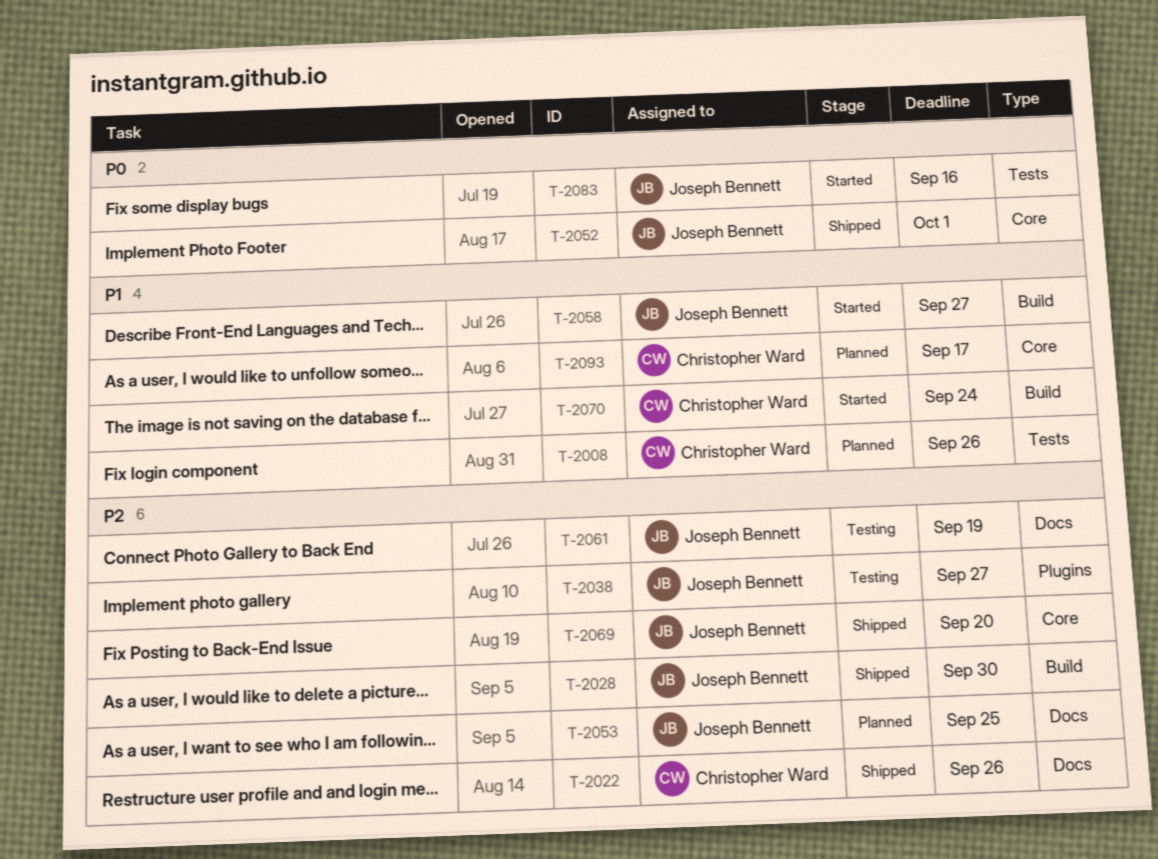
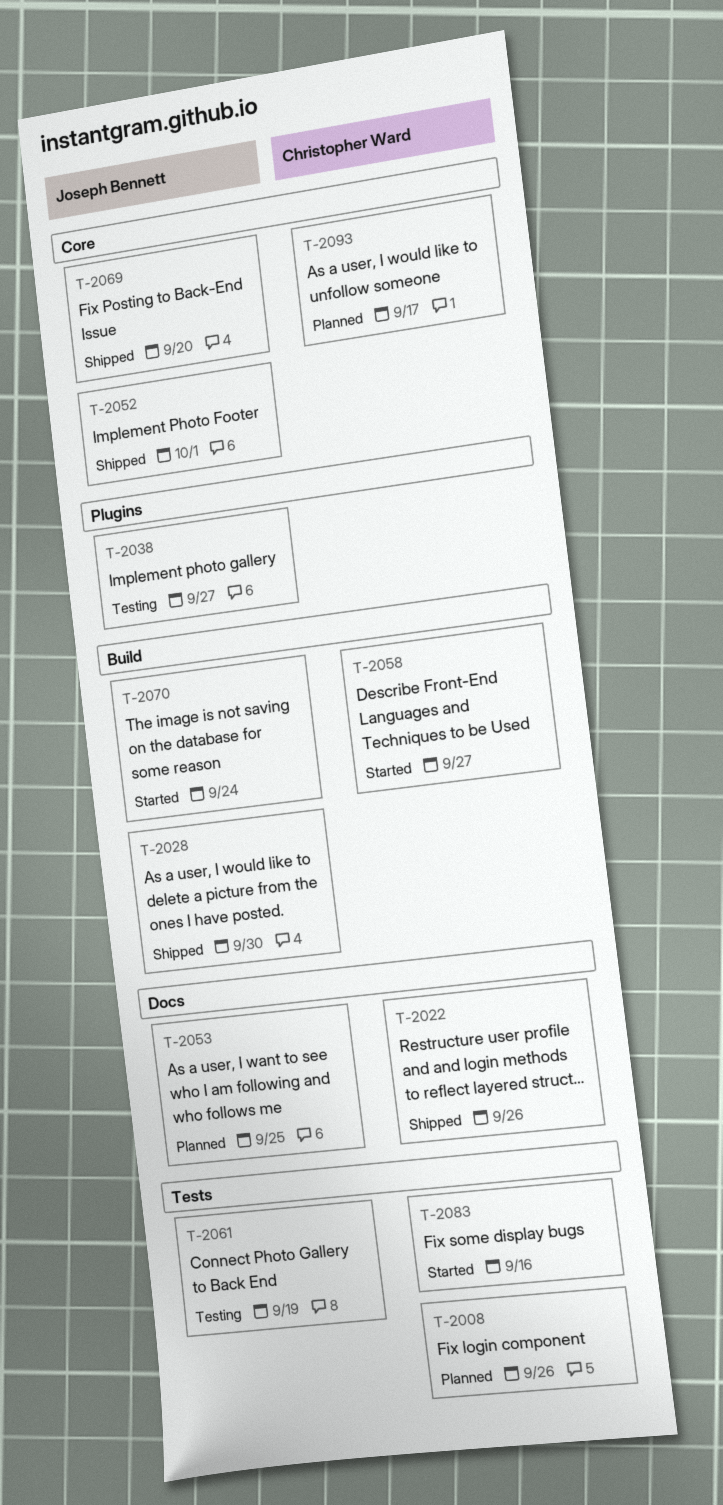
T-2058, owner: Joseph Bennett -> Christopher Ward
T-2061, label: Docs -> Tests
T-2070, owner: Christopher Ward -> Joseph Bennett
T-2083, owner: Joseph Bennett -> Christopher Ward

